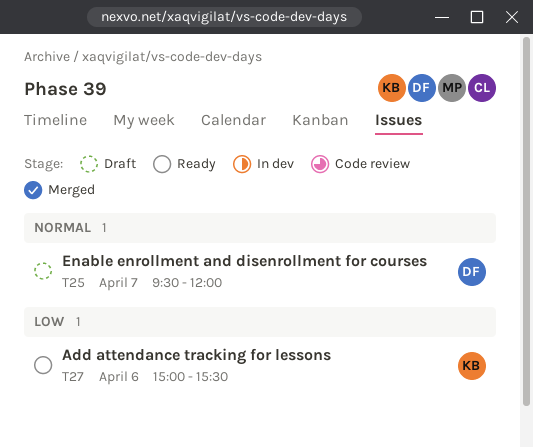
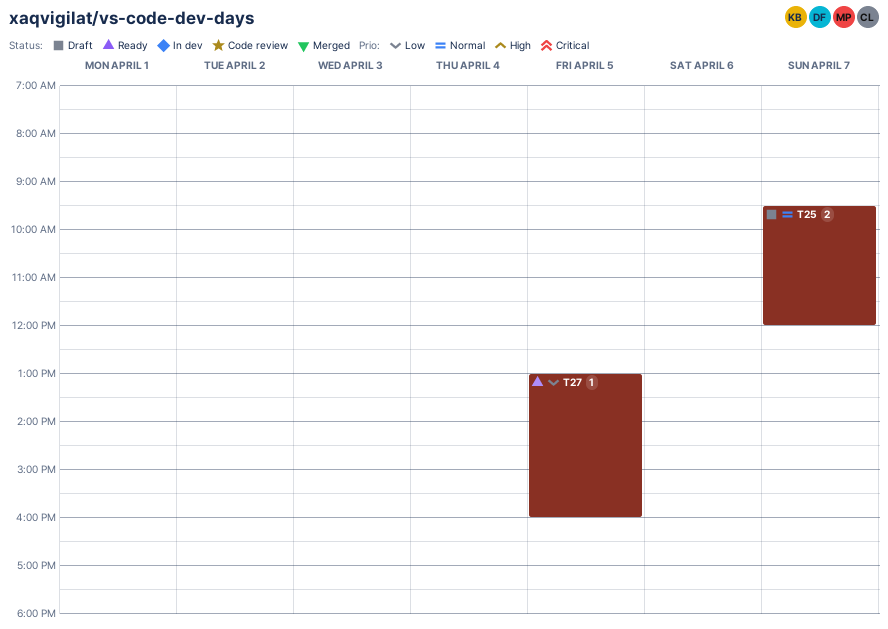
T27, day: Apr 6 -> Apr 5
T27, begins: 15:00 -> 13:00
T27, ends: 15:30 -> 16:00

